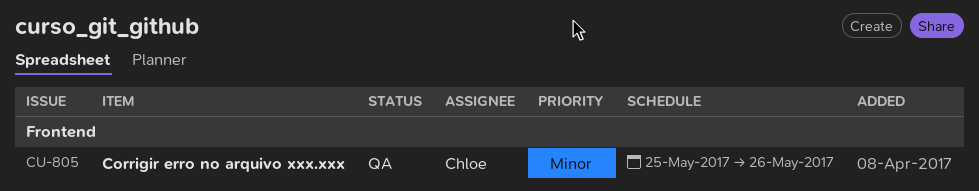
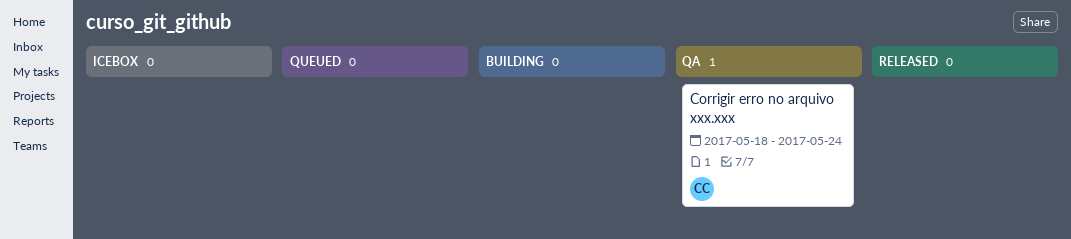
Corrigir erro no arquivo xxx.xxx, start: May 25 -> May 18
Corrigir erro no arquivo xxx.xxx, due: May 26 -> May 24

